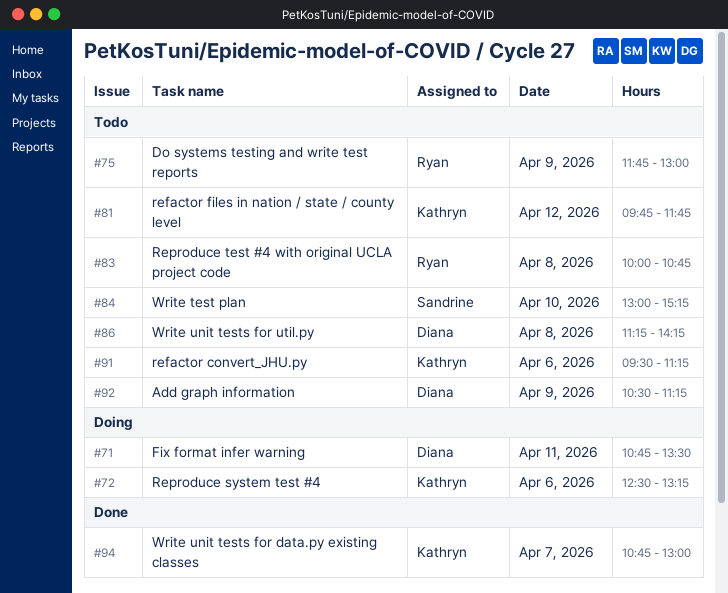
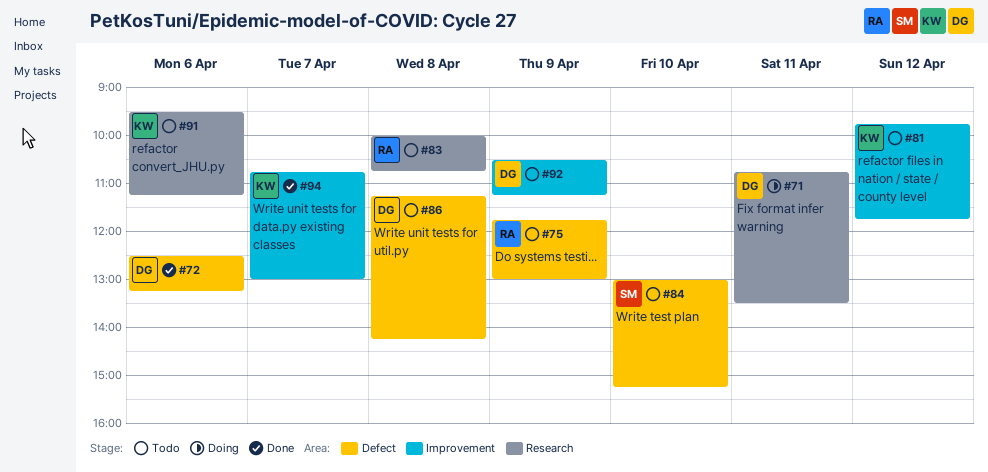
#72, status: Doing -> Done
#72, owner: Kathryn -> Diana

